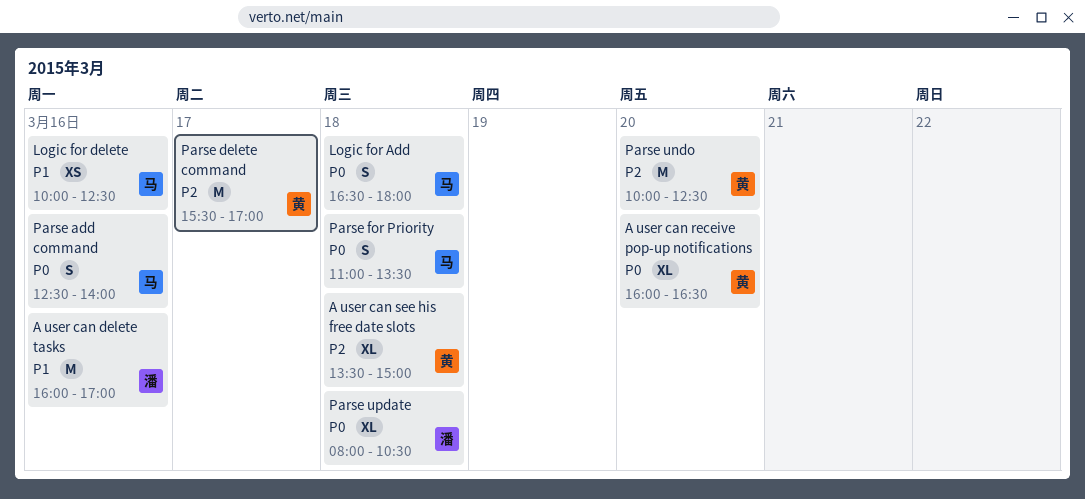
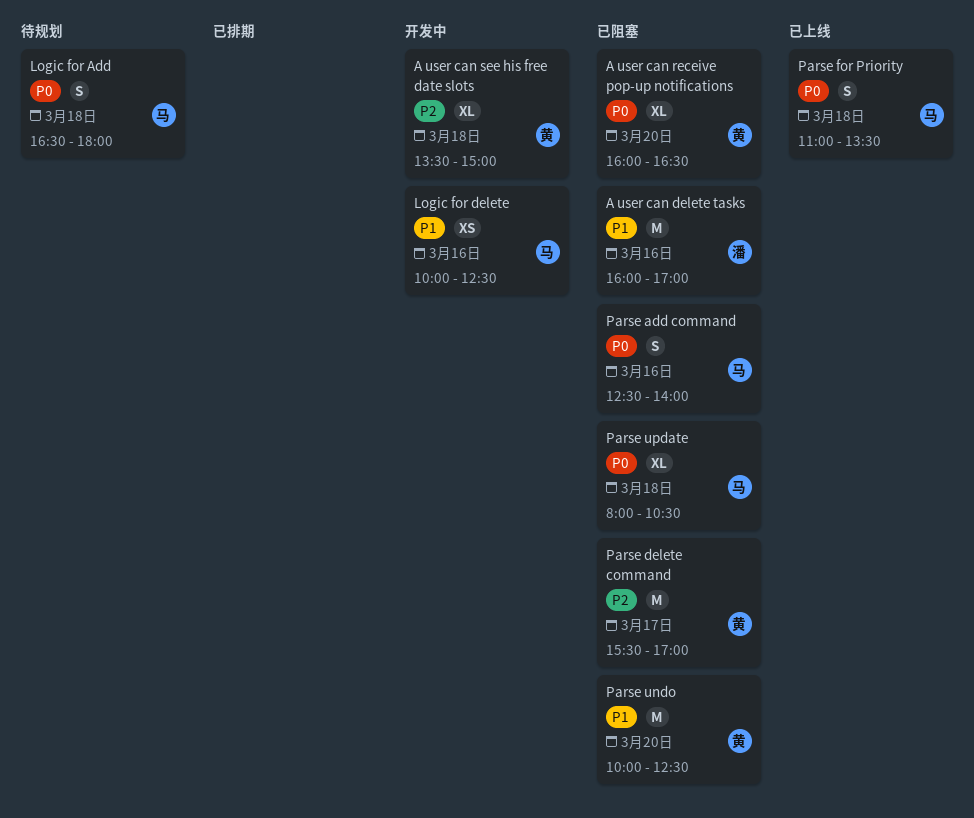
Parse undo, priority: P2 -> P1
Parse update, owner: 潘 -> 马

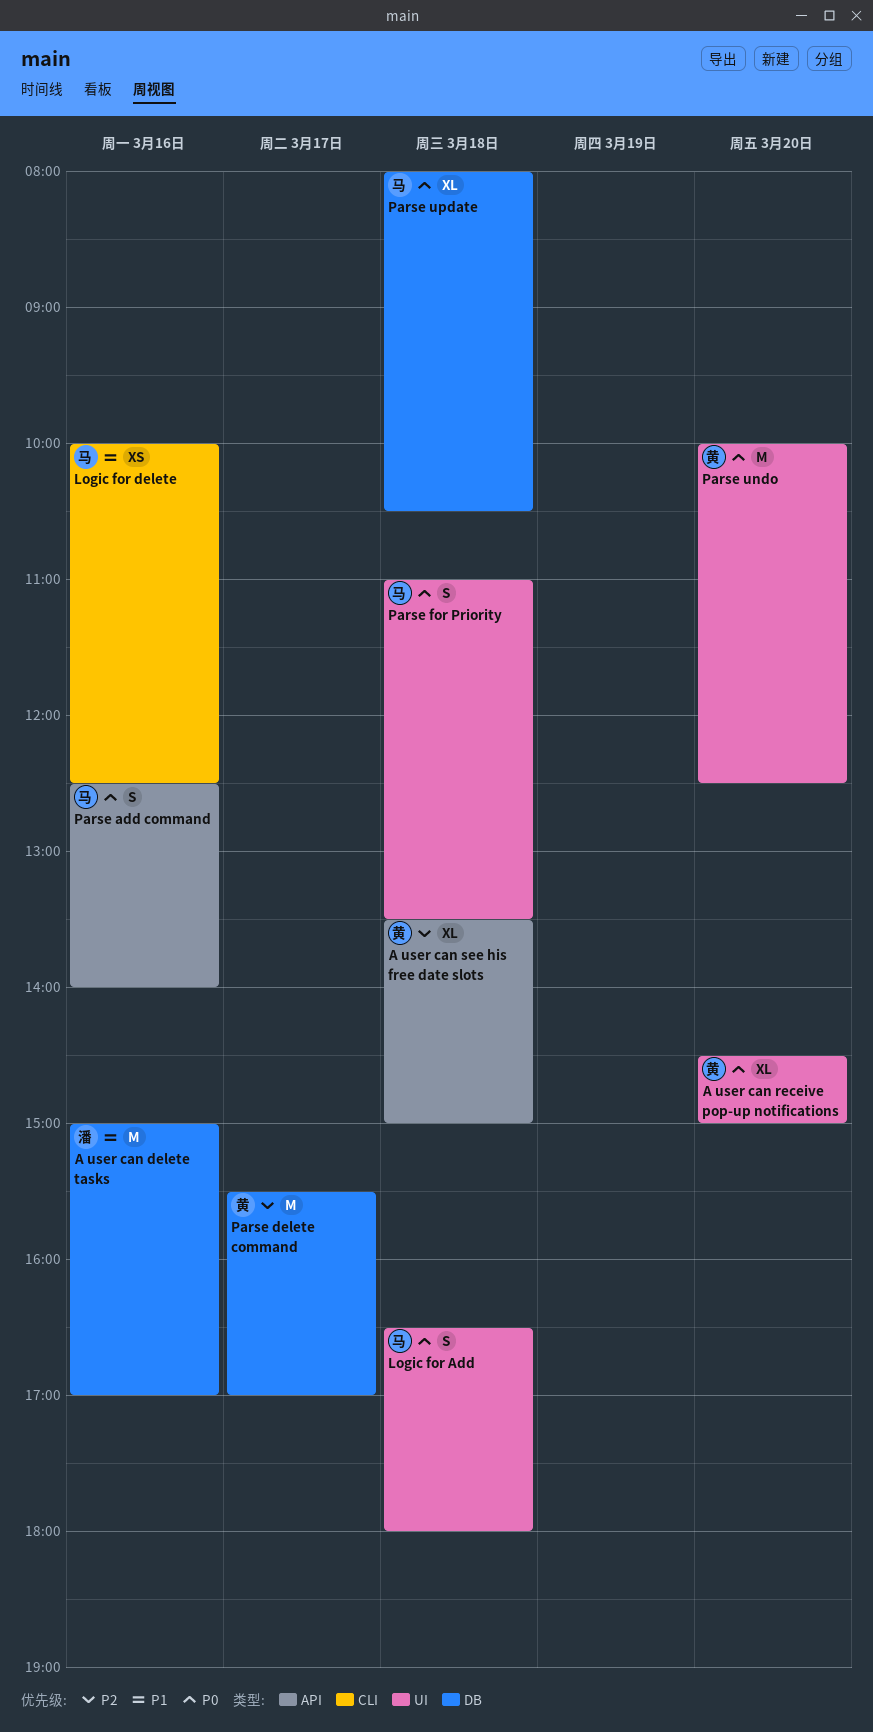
A user can delete tasks, begins: 16:00 -> 15:00
A user can receive pop-up notifications, begins: 16:00 -> 14:30
A user can receive pop-up notifications, ends: 16:30 -> 15:00
Parse undo, priority: P1 -> P0

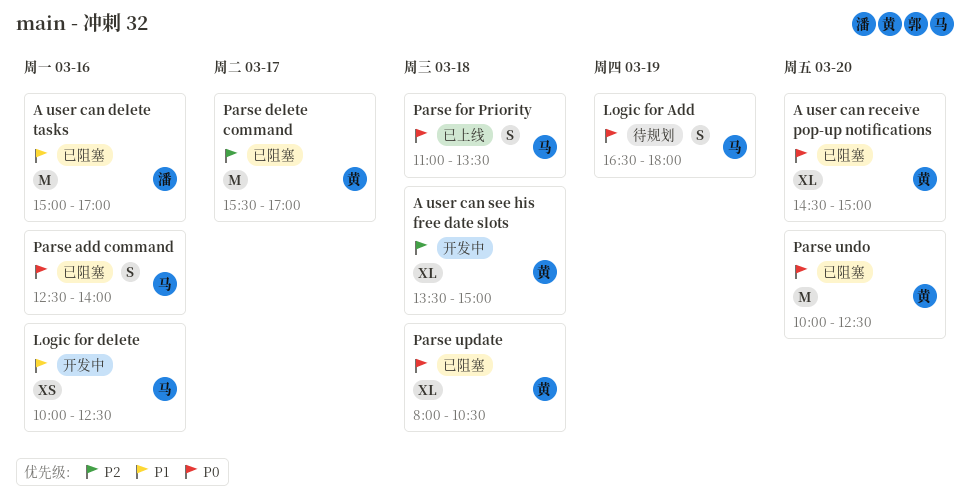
Logic for Add, day: Mar 18 -> Mar 19
Parse update, owner: 马 -> 黄

